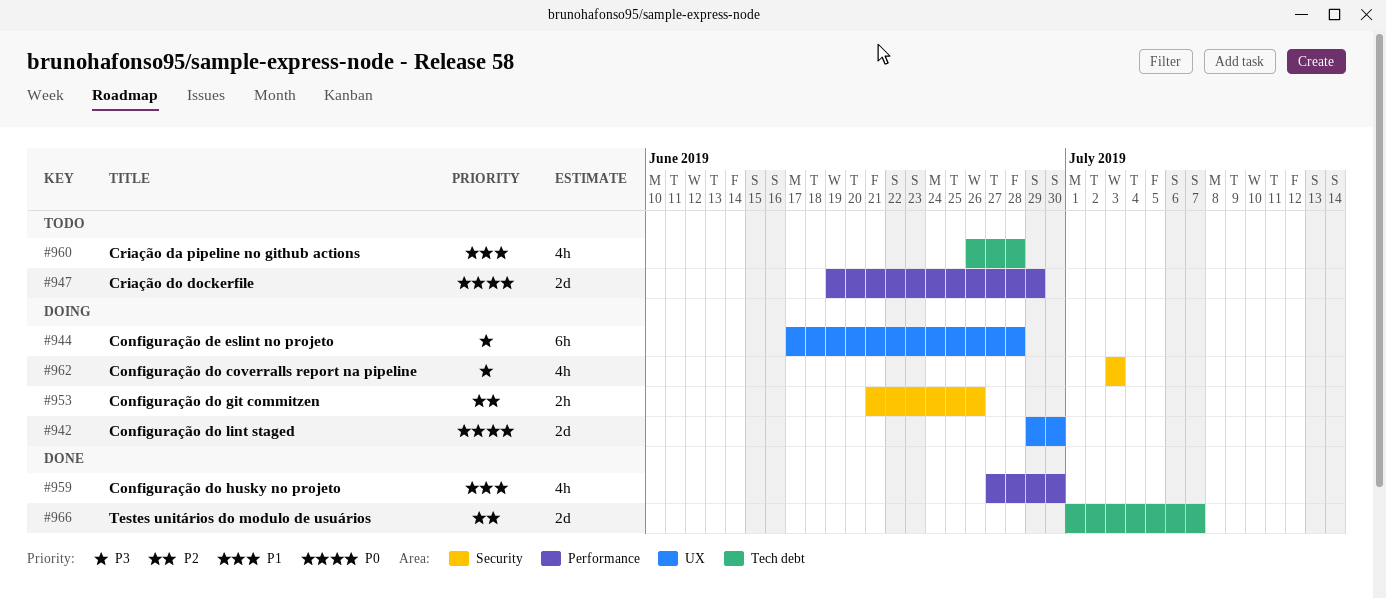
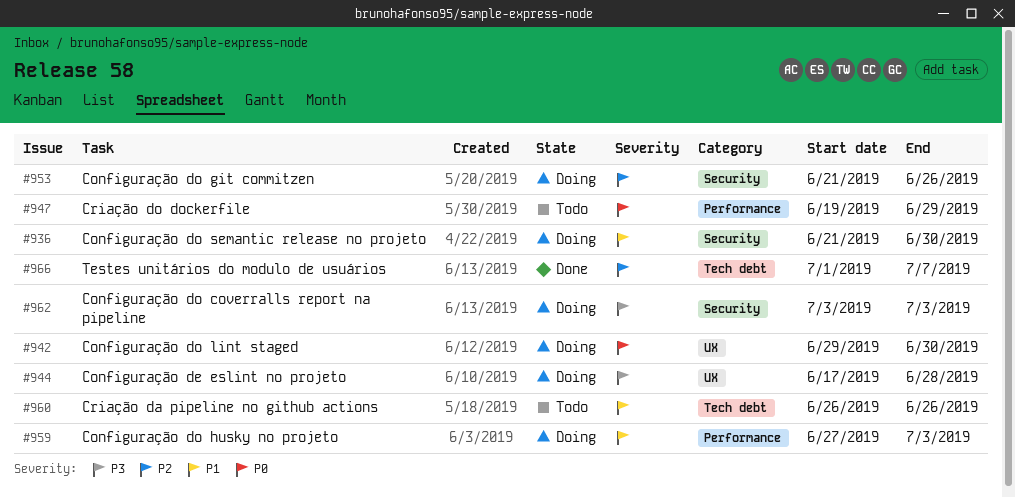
#936: none -> present
#959, status: Done -> Doing
#959, due: Jun 30 -> Jul 3
#960, due: Jun 28 -> Jun 26

